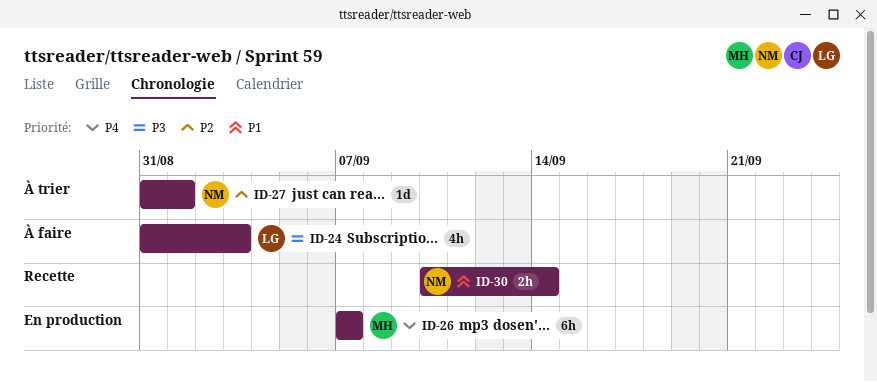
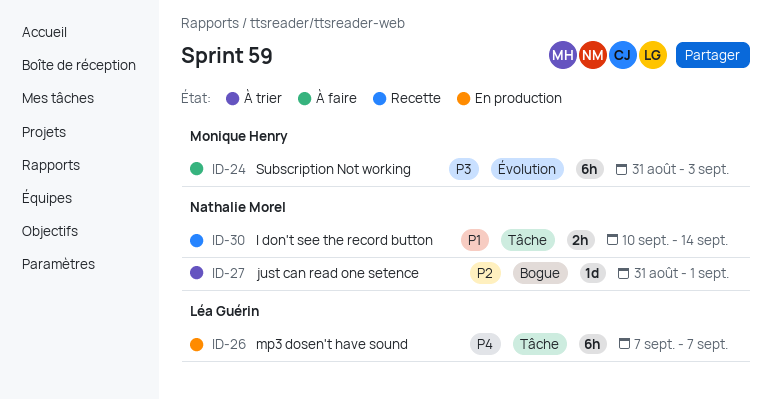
ID-24, owner: Léa Guérin -> Monique Henry
ID-24, estimate: 4h -> 6h
ID-26, owner: Monique Henry -> Léa Guérin

